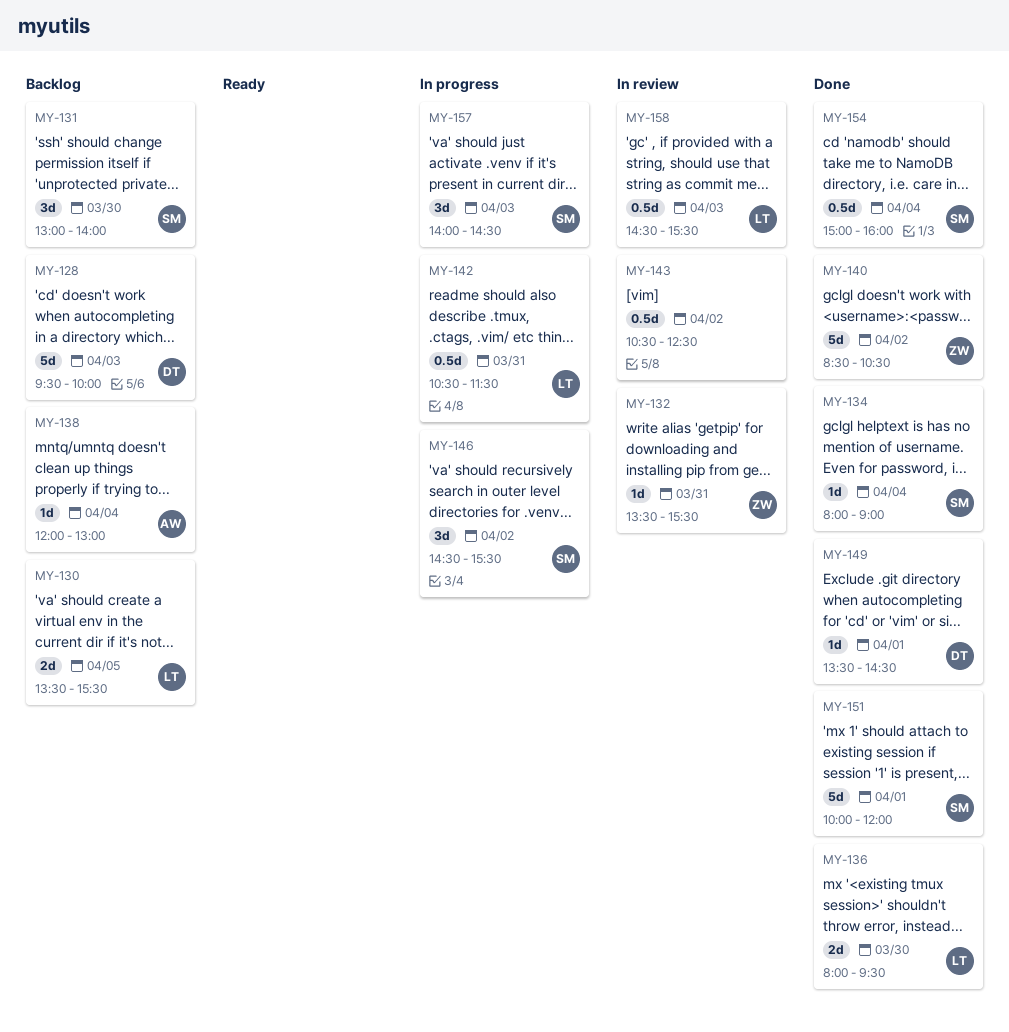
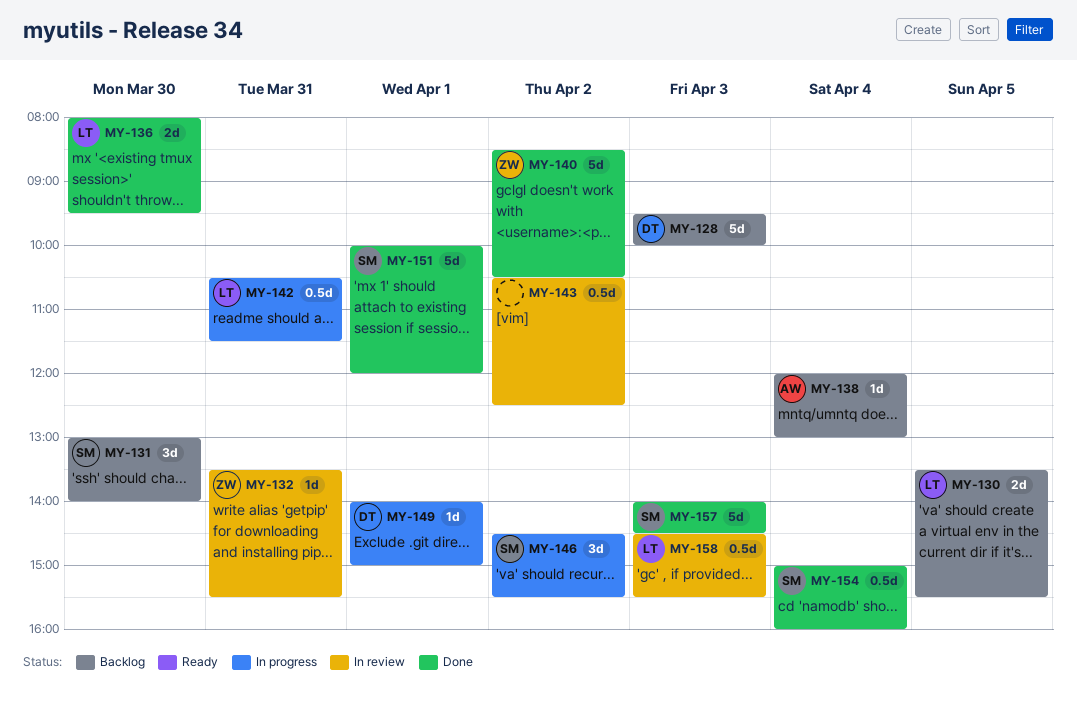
MY-134: present -> none
MY-149, status: Done -> In progress
MY-149, begins: 13:30 -> 14:00
MY-149, ends: 14:30 -> 15:00
MY-157, status: In progress -> Done
MY-157, estimate: 3d -> 5d

